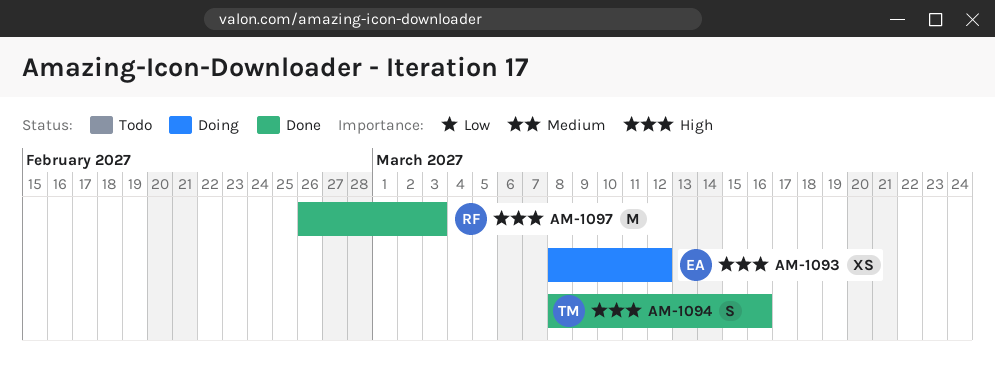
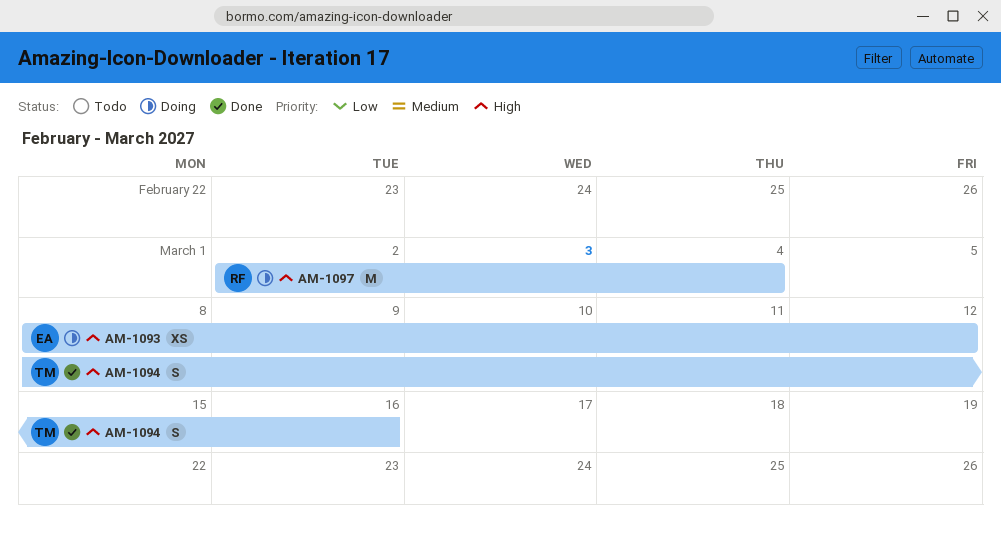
AM-1097, status: Done -> Doing
AM-1097, start: Feb 26 -> Mar 2
AM-1097, due: Mar 3 -> Mar 4

